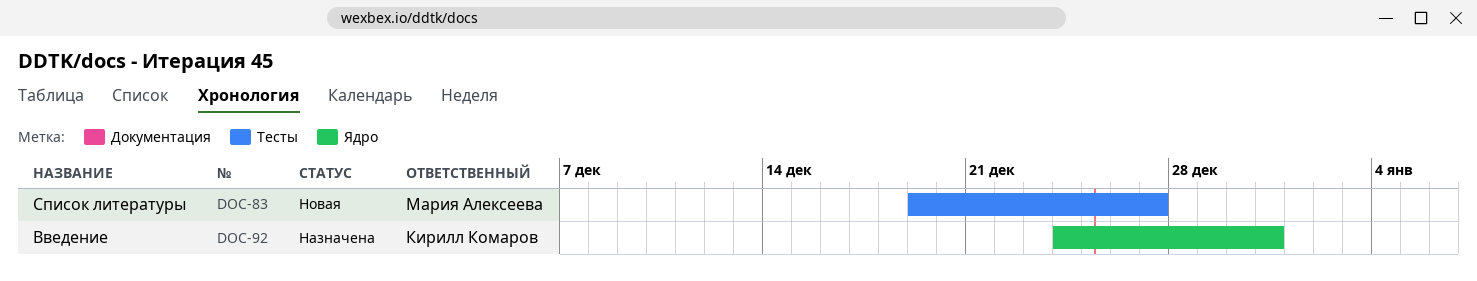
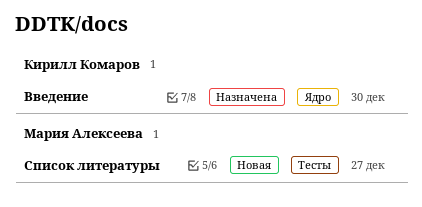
Введение, due: Dec 31 -> Dec 30

